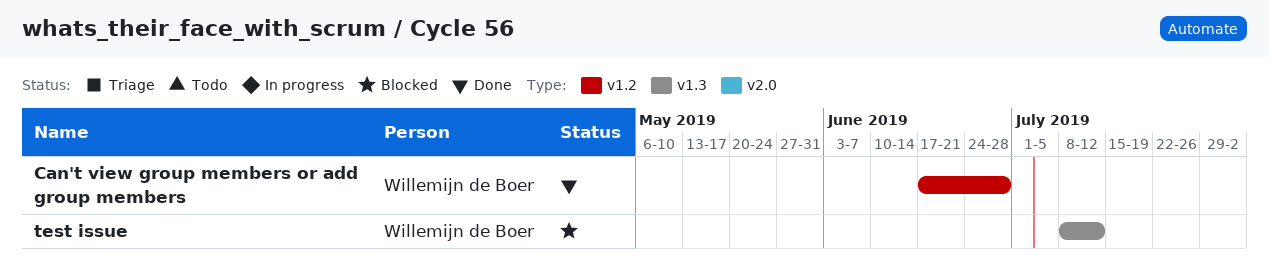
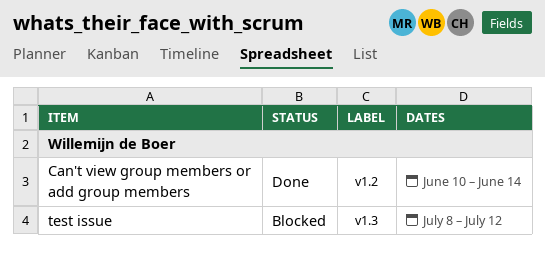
Can't view group members or add group members, start: Jun 17 -> Jun 10
Can't view group members or add group members, due: Jun 28 -> Jun 14

